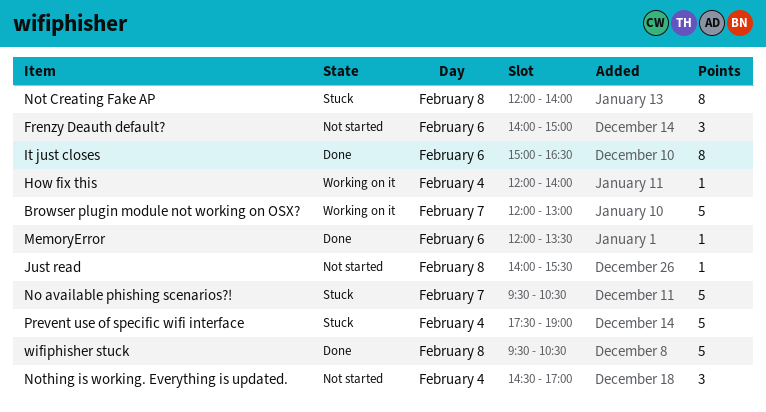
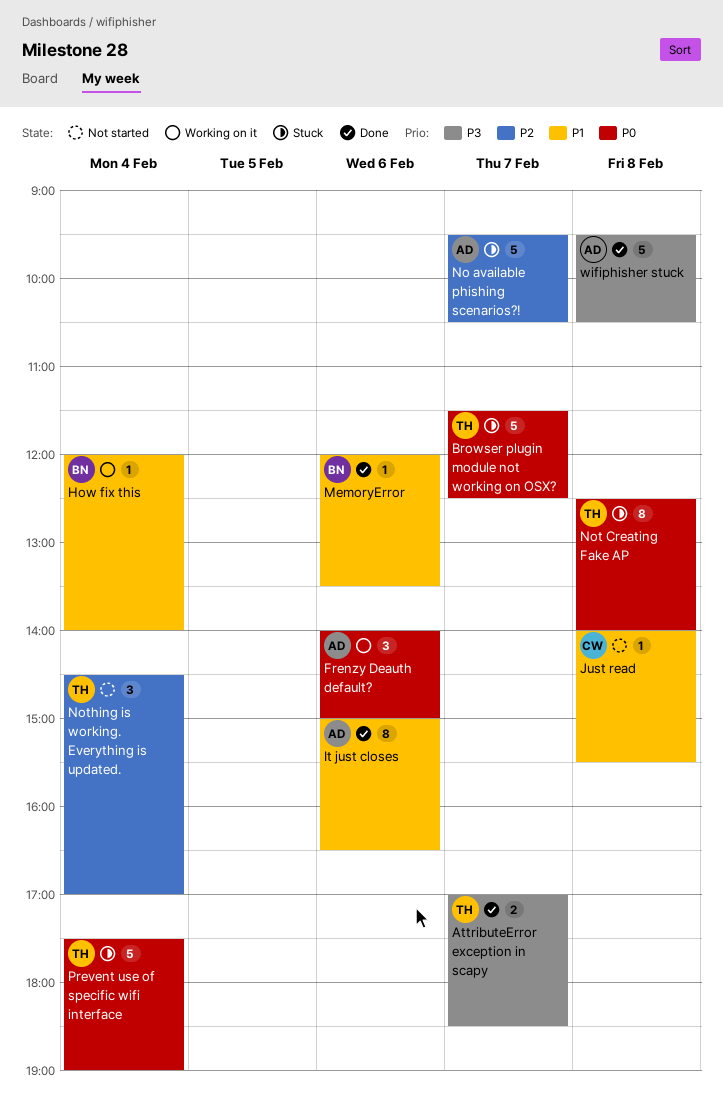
AttributeError exception in scapy: none -> present
Browser plugin module not working on OSX?, status: Working on it -> Stuck
Browser plugin module not working on OSX?, begins: 12:00 -> 11:30
Browser plugin module not working on OSX?, ends: 13:00 -> 12:30
Frenzy Deauth default?, status: Not started -> Working on it
Not Creating Fake AP, begins: 12:00 -> 12:30

